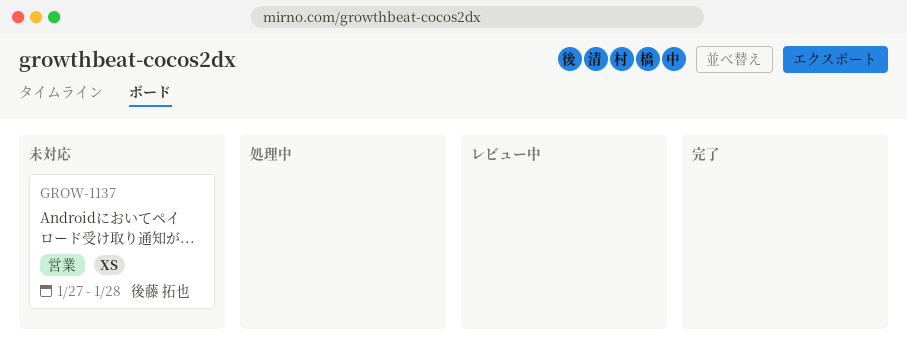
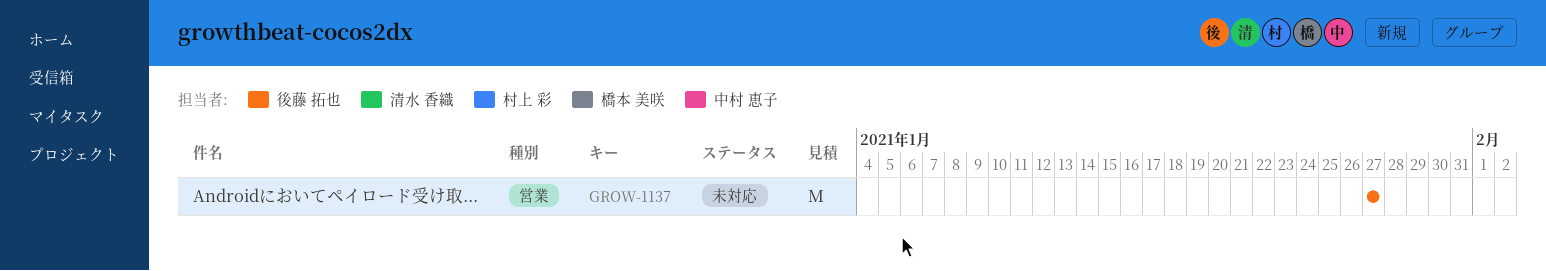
GROW-1137, estimate: XS -> M
GROW-1137, due: Jan 28 -> Jan 27

